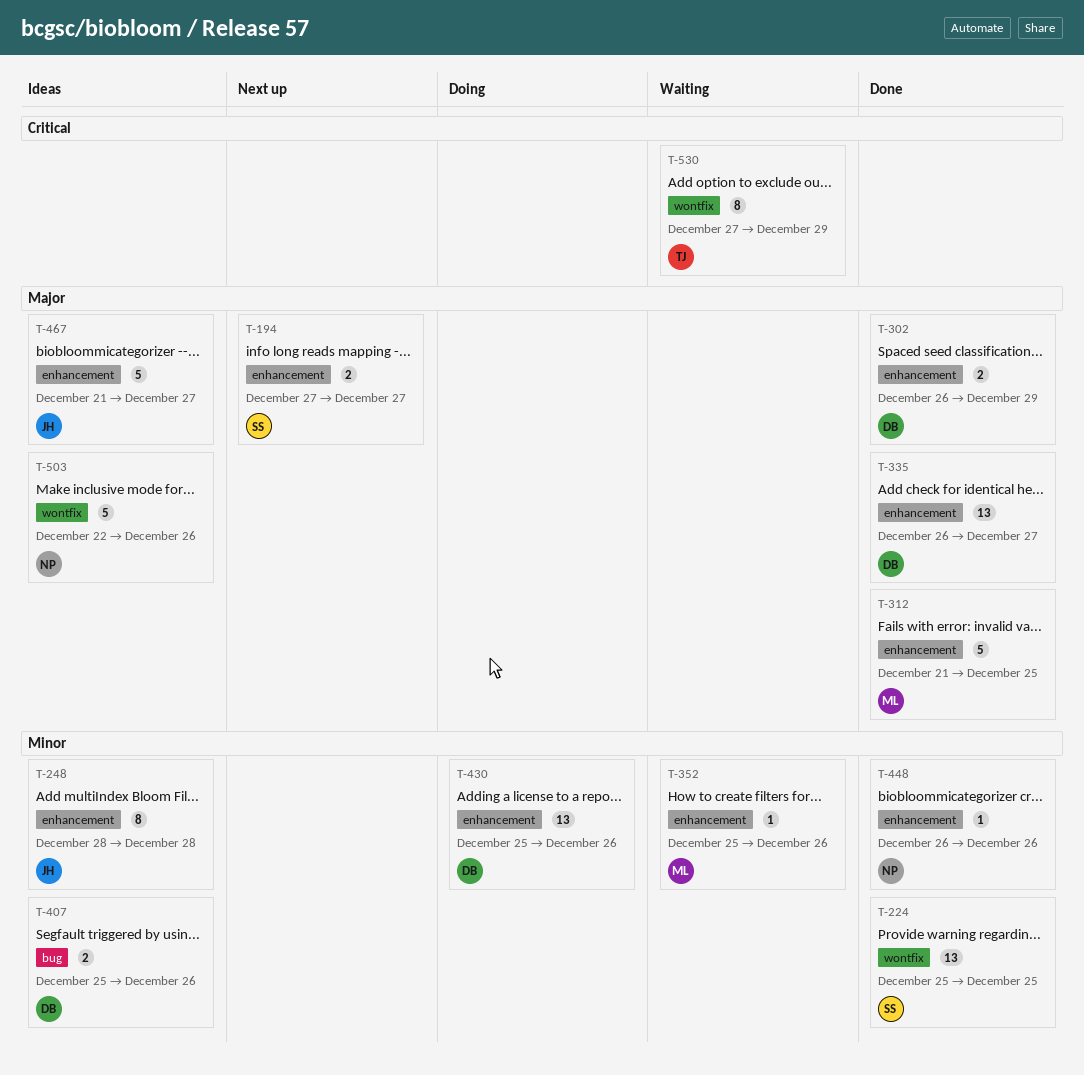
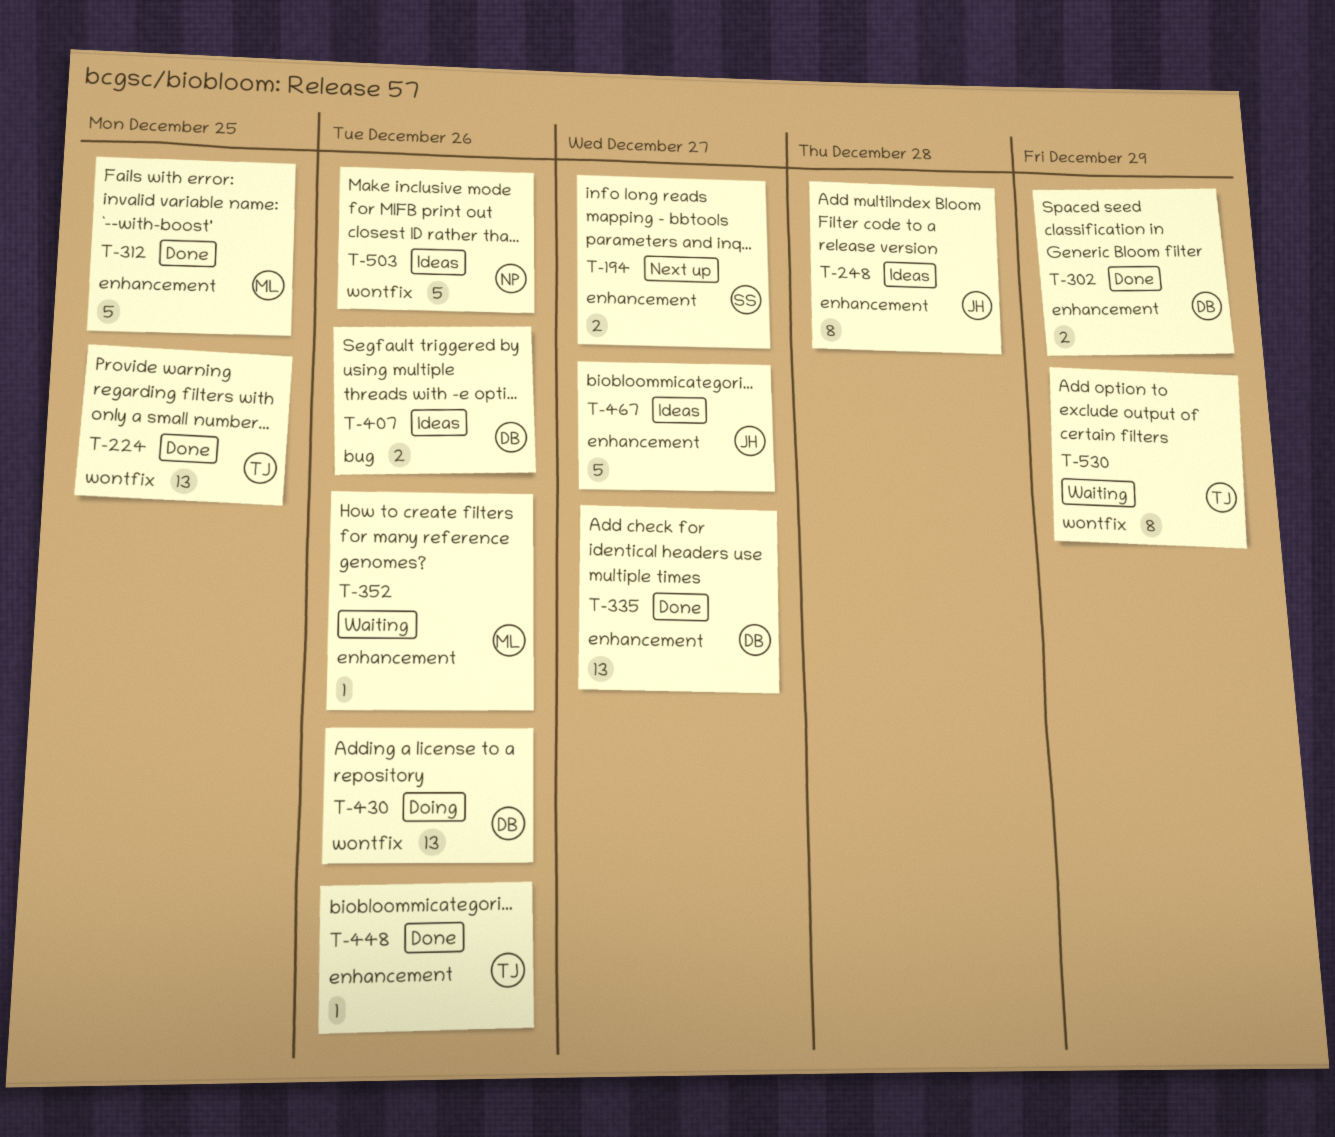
T-224, owner: SS -> TJ
T-430, label: enhancement -> wontfix
T-448, owner: NP -> TJ

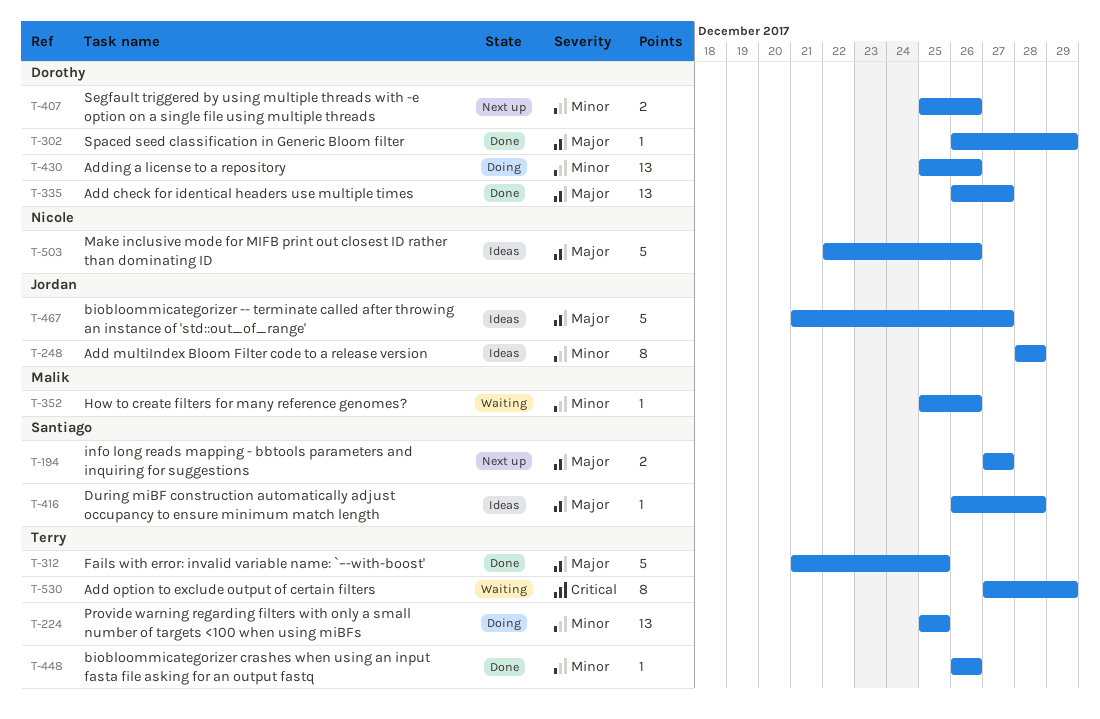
T-224, status: Done -> Doing
T-302, estimate: 2 -> 1
T-312, owner: Malik -> Terry
T-407, status: Ideas -> Next up
T-416: none -> present

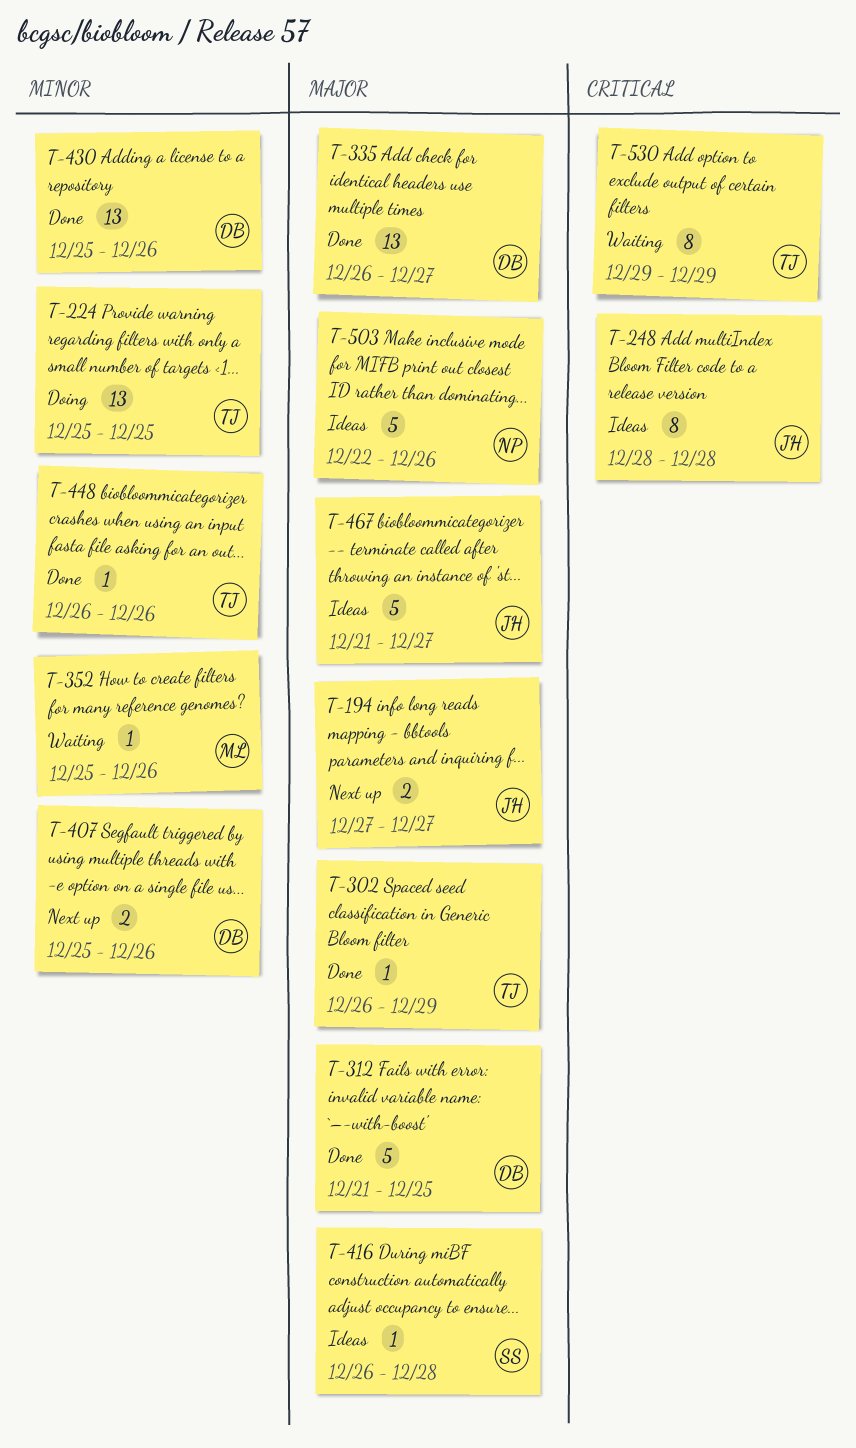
T-194, owner: Santiago -> Jordan
T-248, priority: Minor -> Critical
T-302, owner: Dorothy -> Terry
T-312, owner: Terry -> Dorothy
T-430, status: Doing -> Done
T-530, start: Dec 27 -> Dec 29

